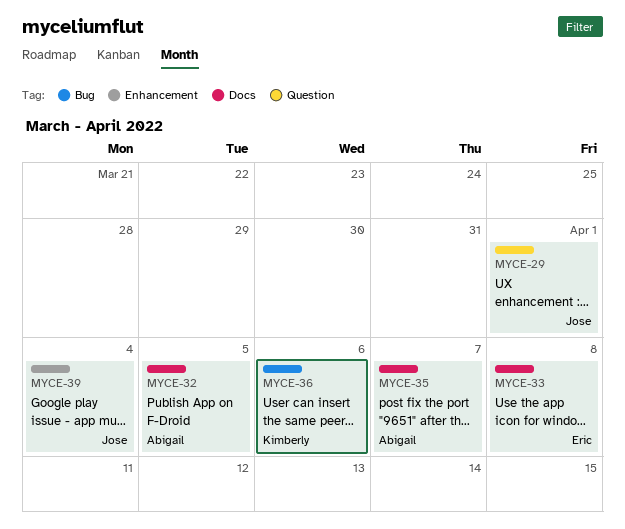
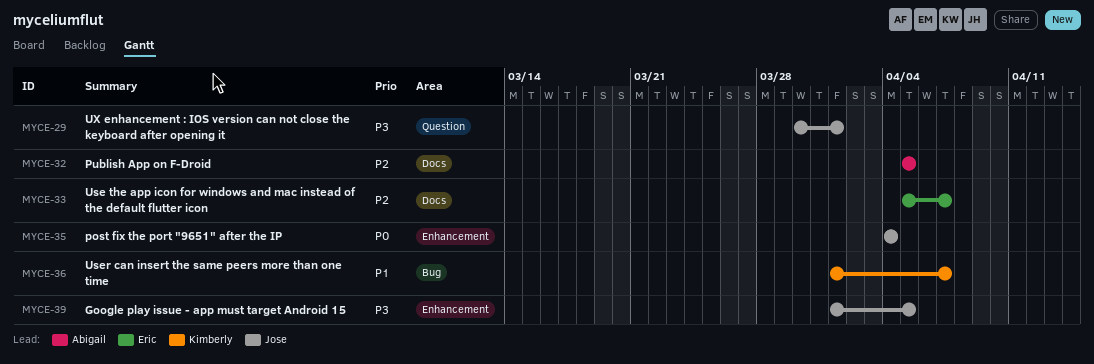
MYCE-33, due: Apr 8 -> Apr 7
MYCE-35, owner: Abigail -> Jose
MYCE-35, label: Docs -> Enhancement
MYCE-35, due: Apr 7 -> Apr 4
MYCE-36, due: Apr 6 -> Apr 7
MYCE-39, due: Apr 4 -> Apr 5

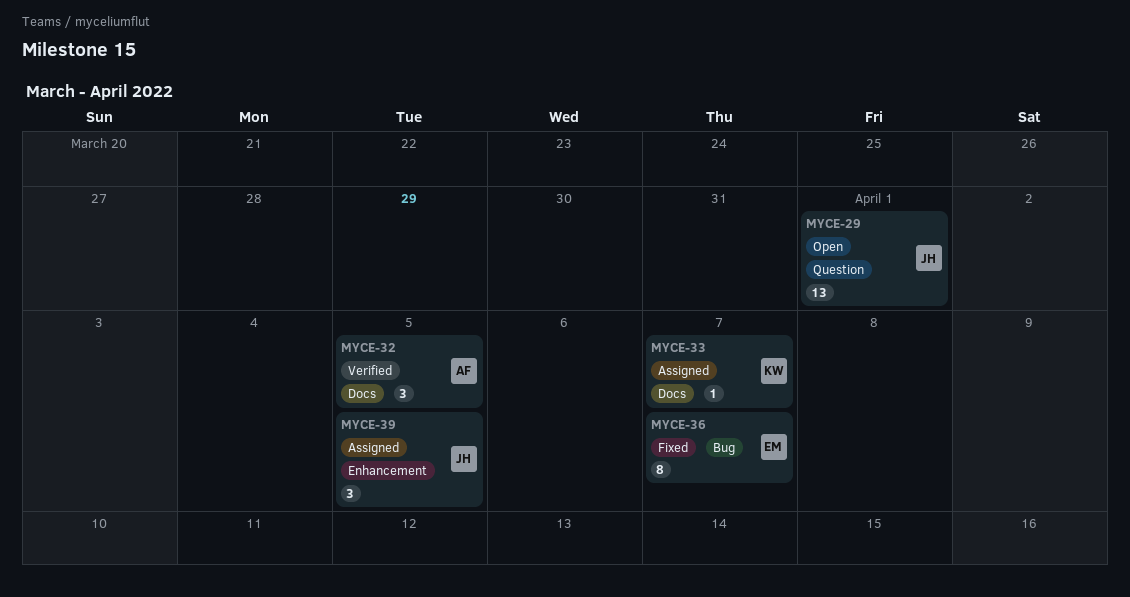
MYCE-33, owner: Eric -> Kimberly
MYCE-35: present -> none
MYCE-36, owner: Kimberly -> Eric

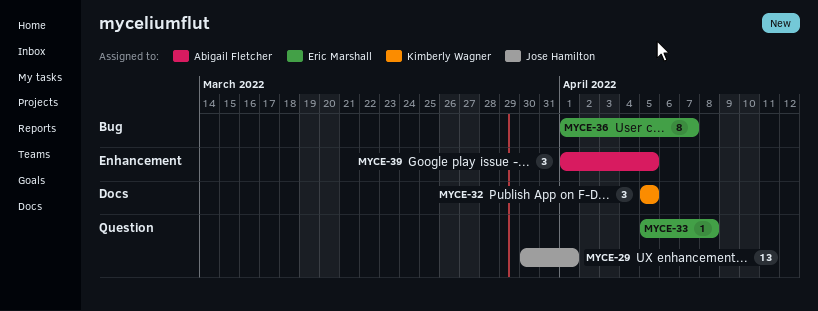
MYCE-32, owner: Abigail Fletcher -> Kimberly Wagner
MYCE-33, owner: Kimberly Wagner -> Eric Marshall
MYCE-33, label: Docs -> Question
MYCE-33, due: Apr 7 -> Apr 8
MYCE-39, owner: Jose Hamilton -> Abigail Fletcher

